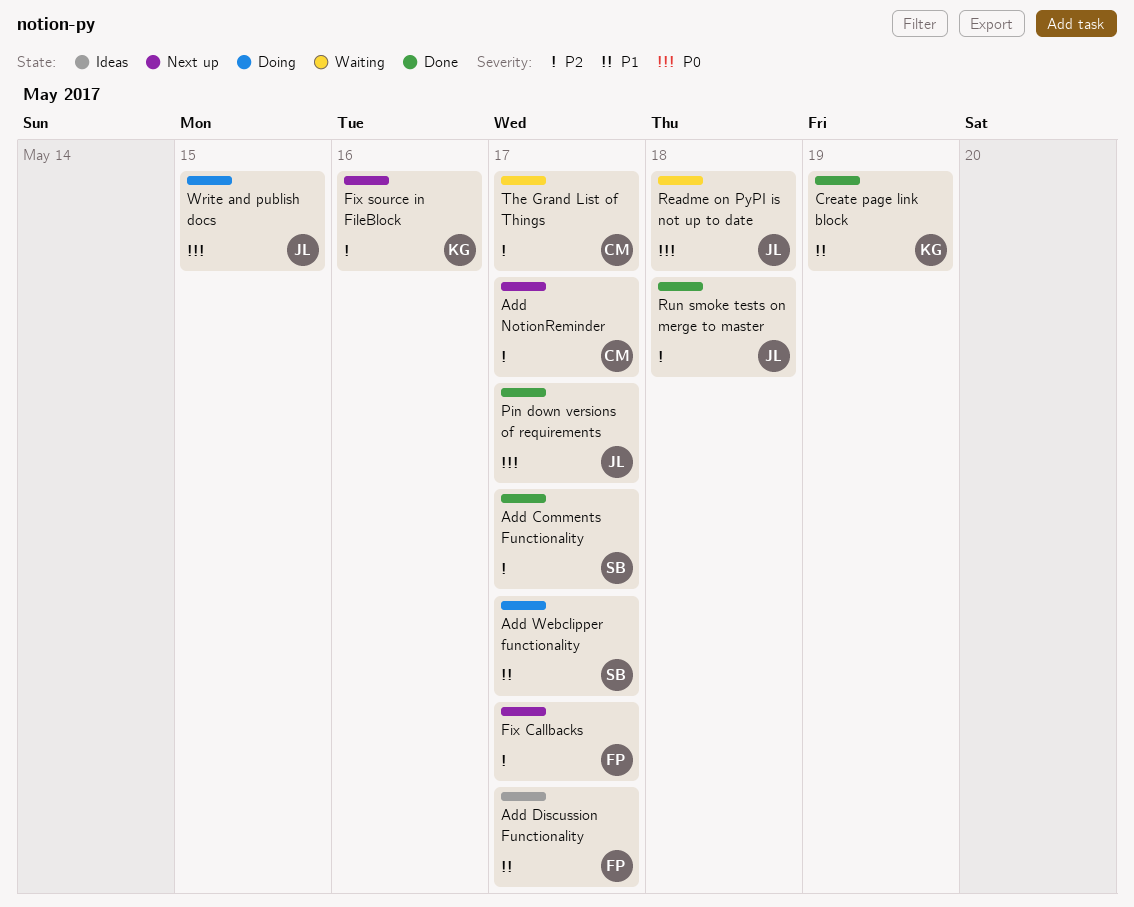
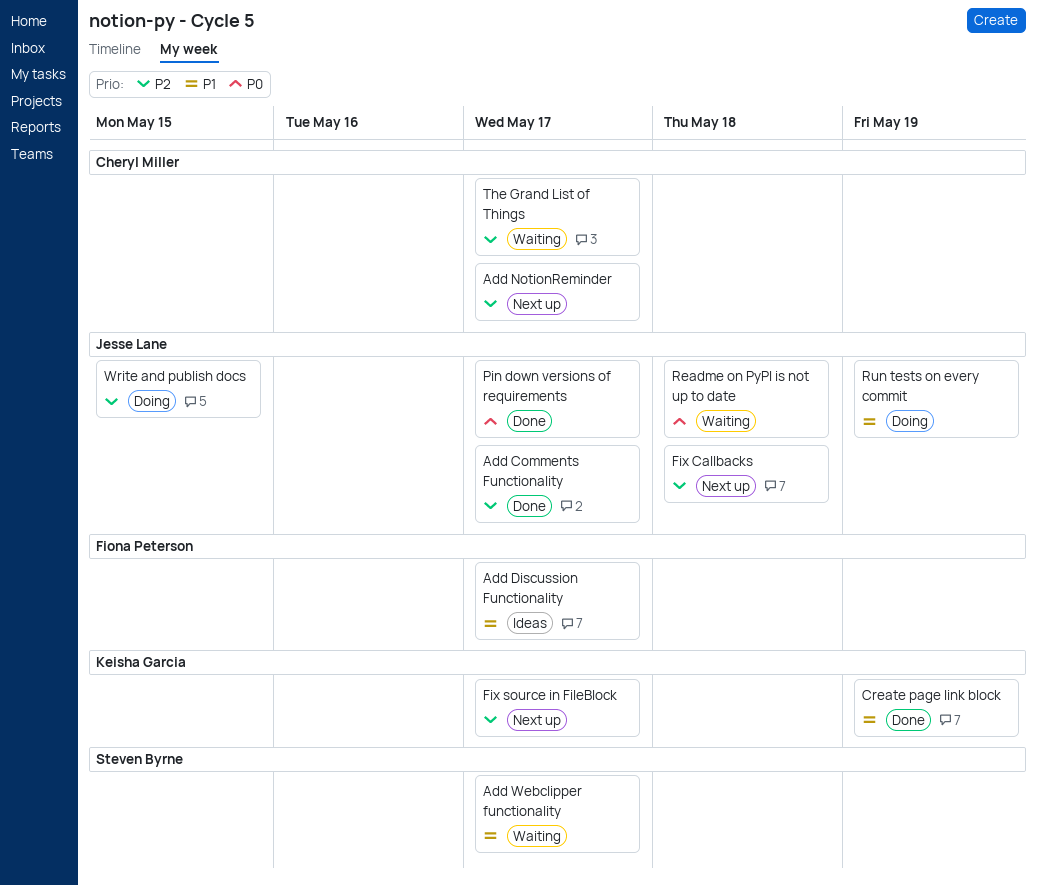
Add Comments Functionality, owner: Steven Byrne -> Jesse Lane
Add Webclipper functionality, status: Doing -> Waiting
Fix Callbacks, owner: Fiona Peterson -> Jesse Lane
Fix Callbacks, due: May 17 -> May 18
Fix source in FileBlock, due: May 16 -> May 17
Run smoke tests on merge to master: present -> none
Run tests on every commit: none -> present
Write and publish docs, priority: P0 -> P2

